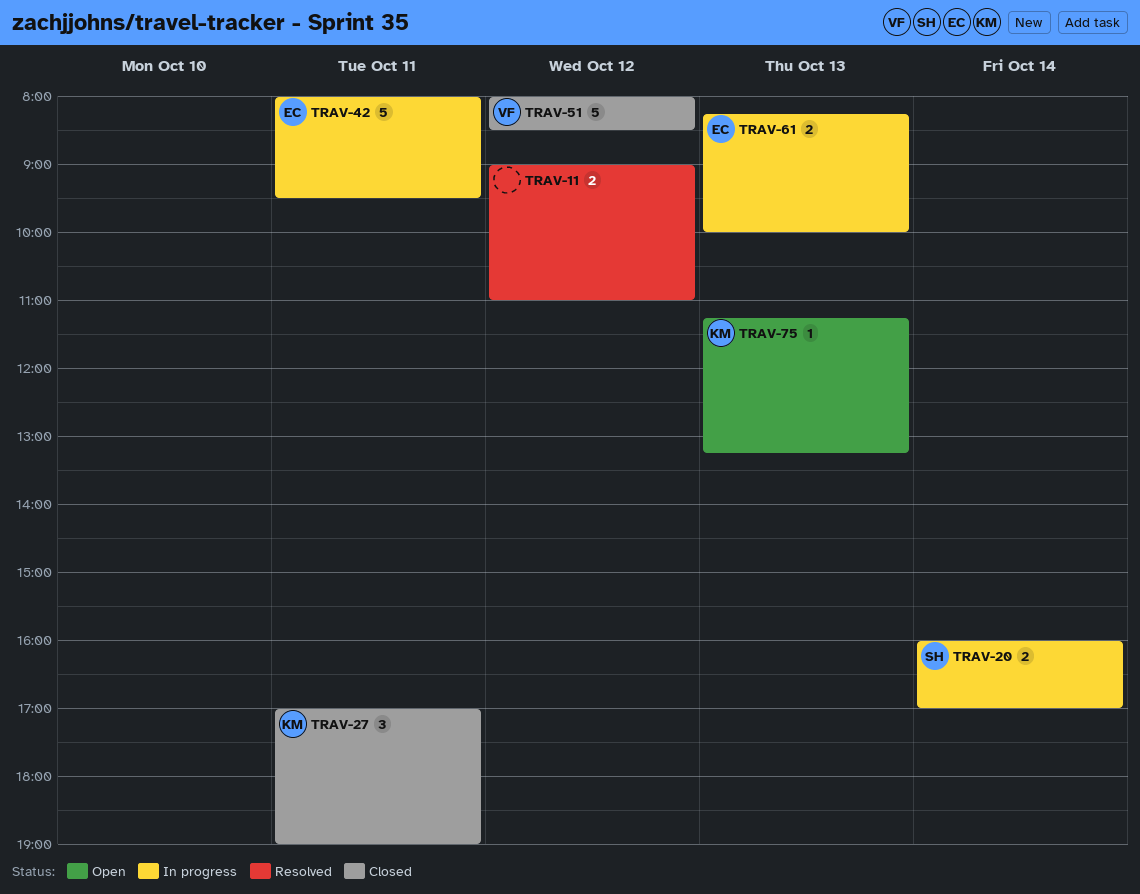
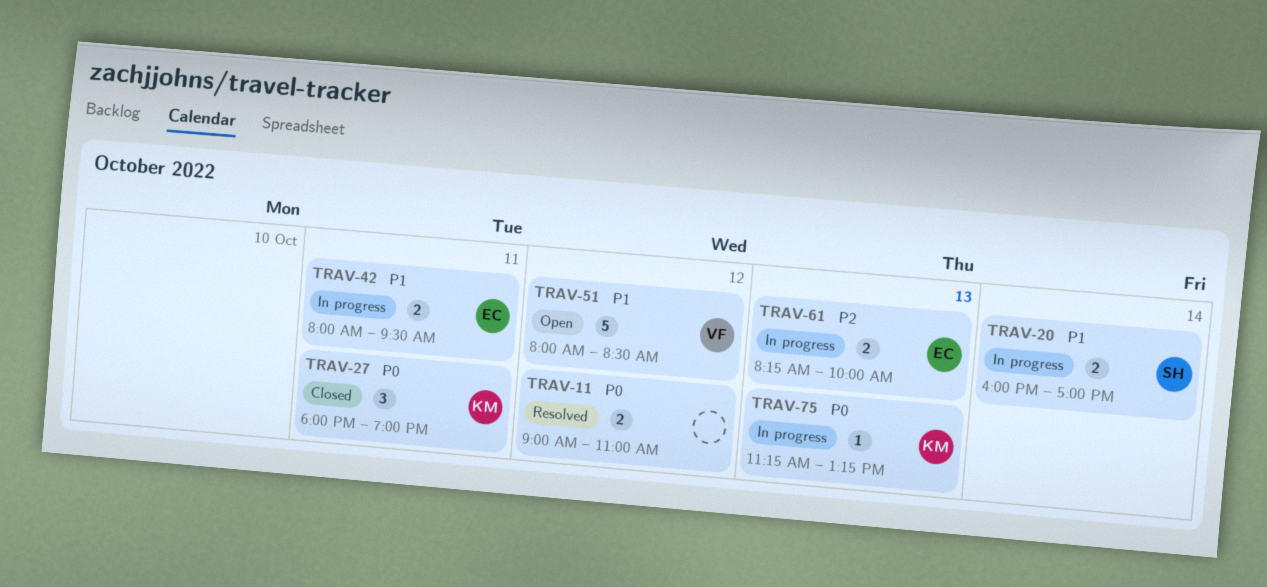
TRAV-27, begins: 17:00 -> 18:00
TRAV-42, estimate: 5 -> 2
TRAV-51, status: Closed -> Open
TRAV-75, status: Open -> In progress

